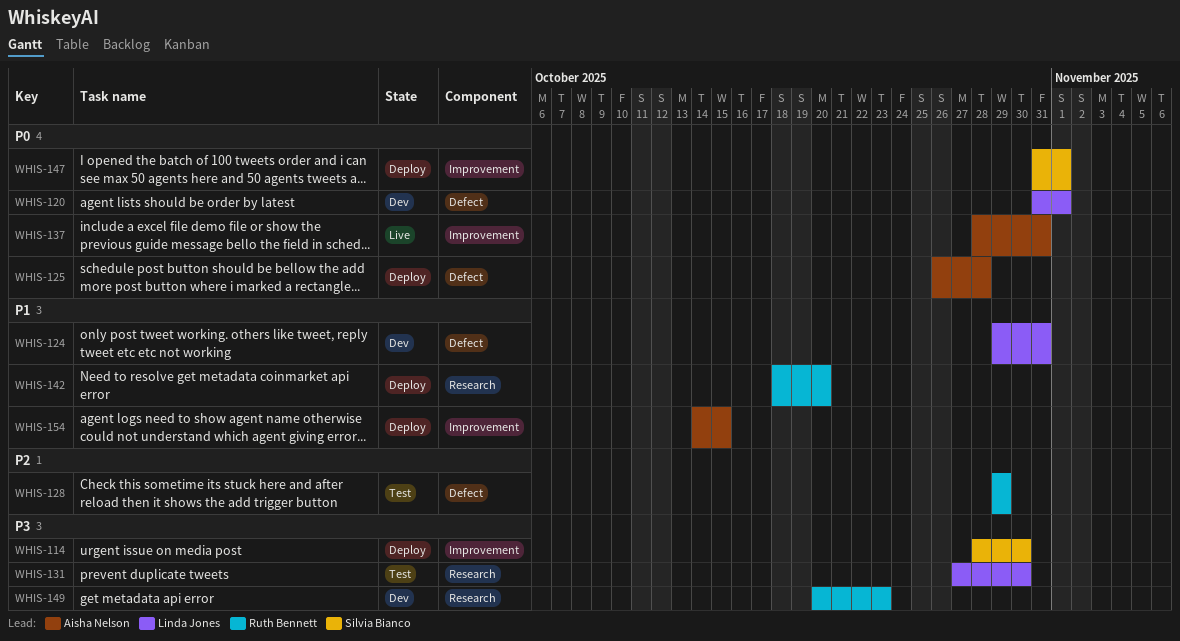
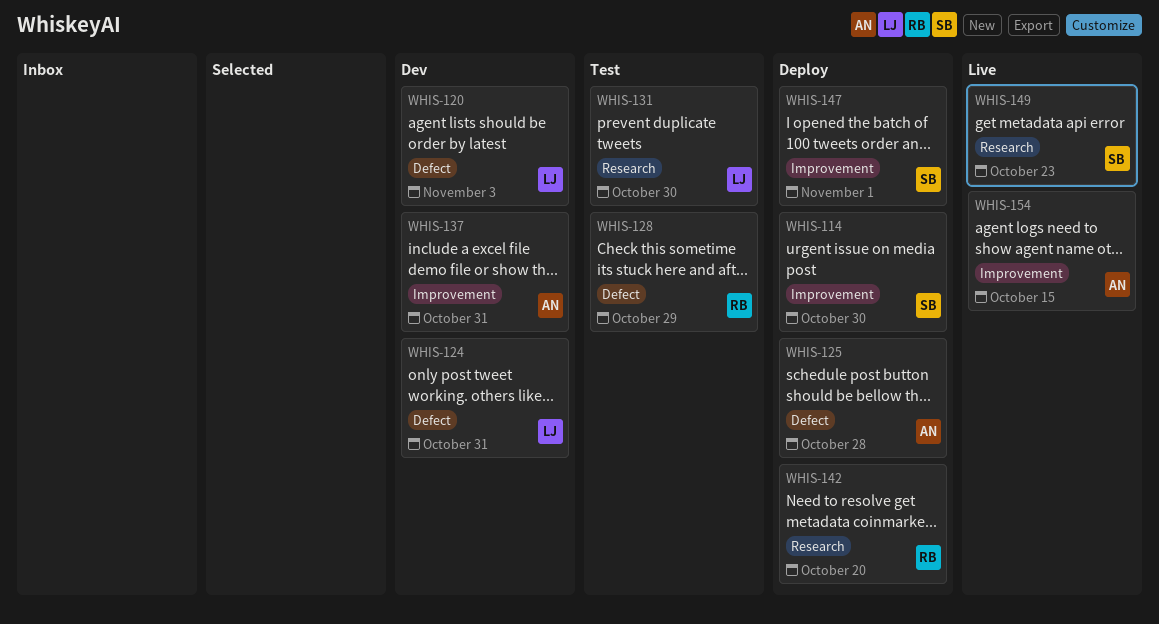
WHIS-120, due: Nov 1 -> Nov 3
WHIS-137, status: Live -> Dev
WHIS-149, status: Dev -> Live
WHIS-149, owner: Ruth Bennett -> Silvia Bianco
WHIS-154, status: Deploy -> Live

